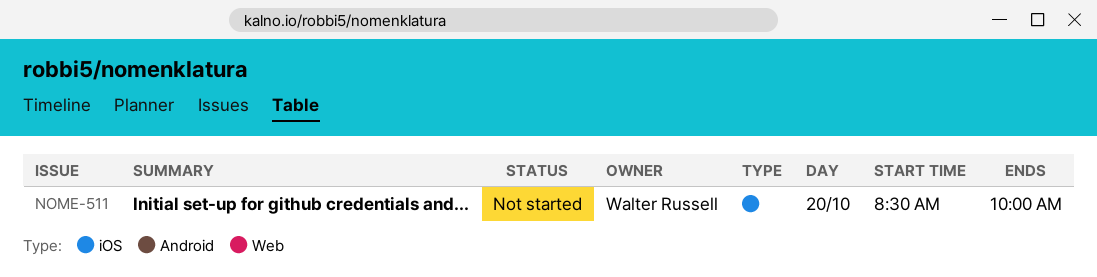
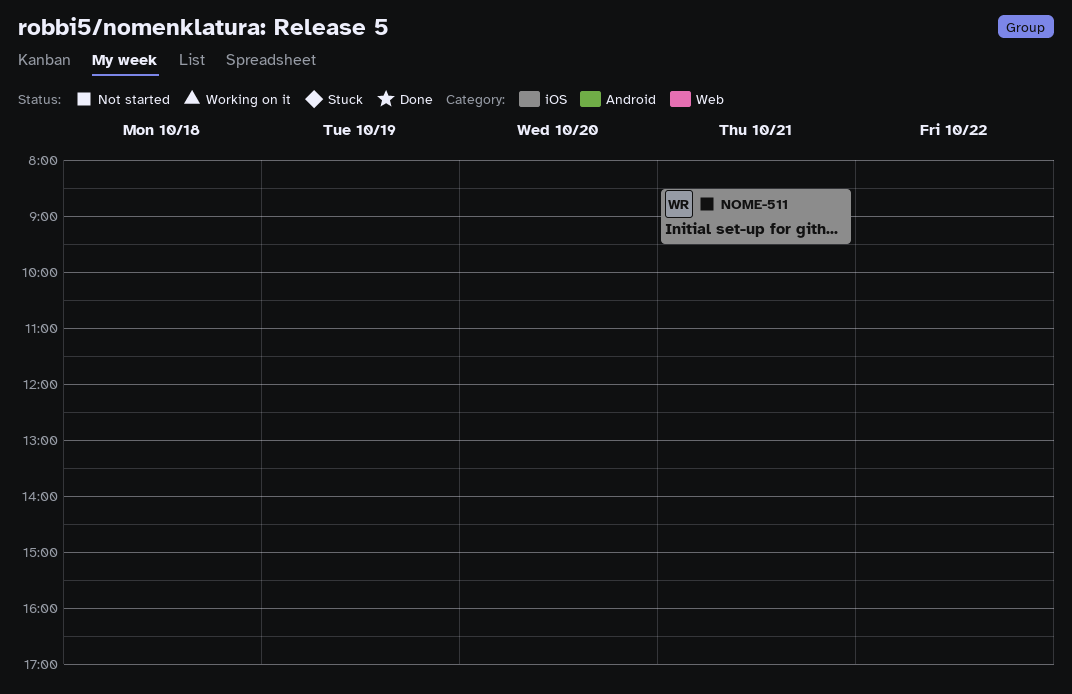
NOME-511, day: Oct 20 -> Oct 21
NOME-511, ends: 10:00 -> 09:30

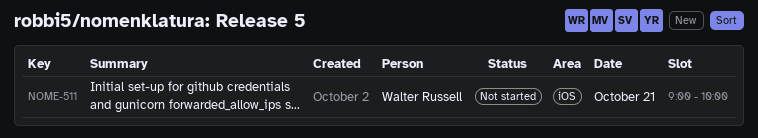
NOME-511, begins: 08:30 -> 09:00
NOME-511, ends: 09:30 -> 10:00

